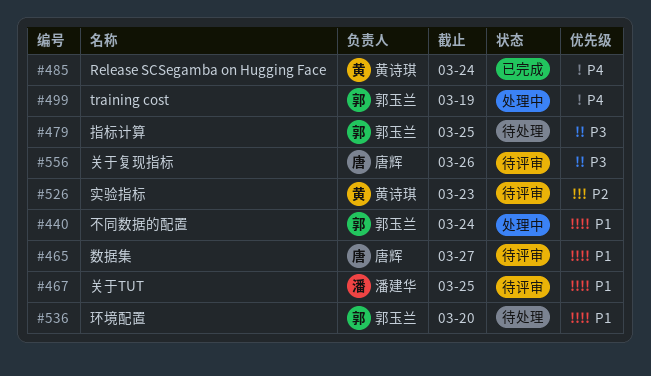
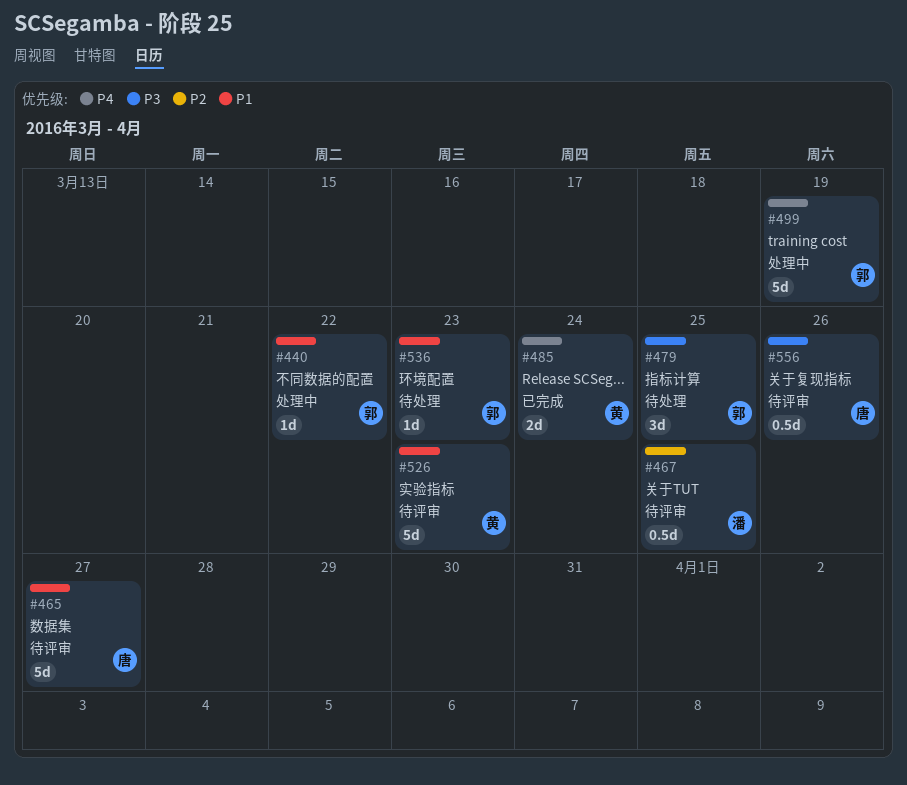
#440, due: Mar 24 -> Mar 22
#467, priority: P1 -> P2
#526, priority: P2 -> P1
#536, due: Mar 20 -> Mar 23

